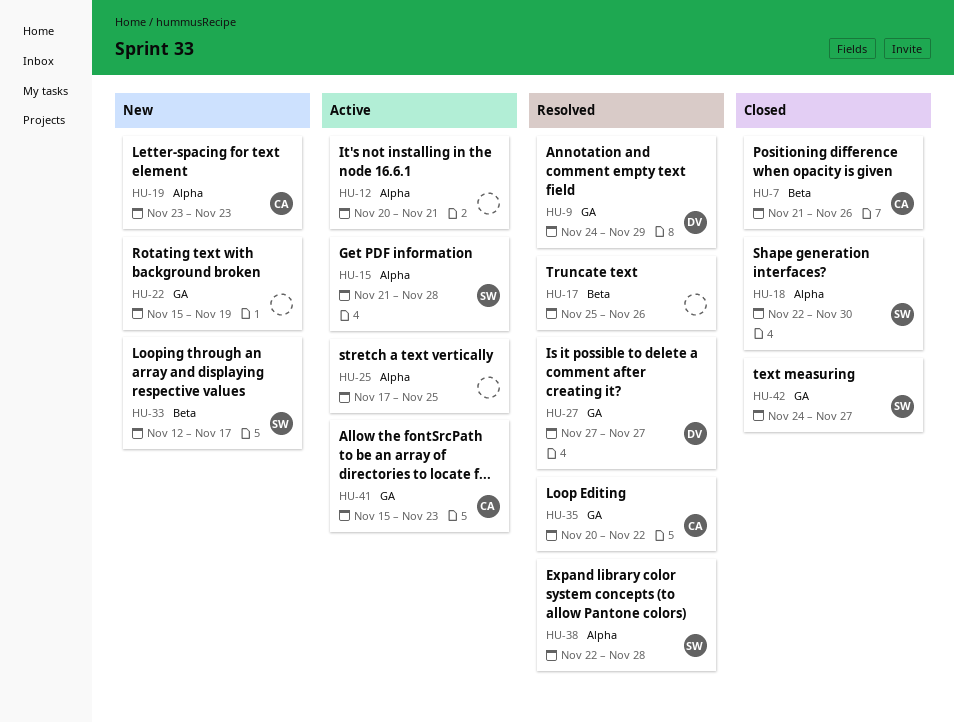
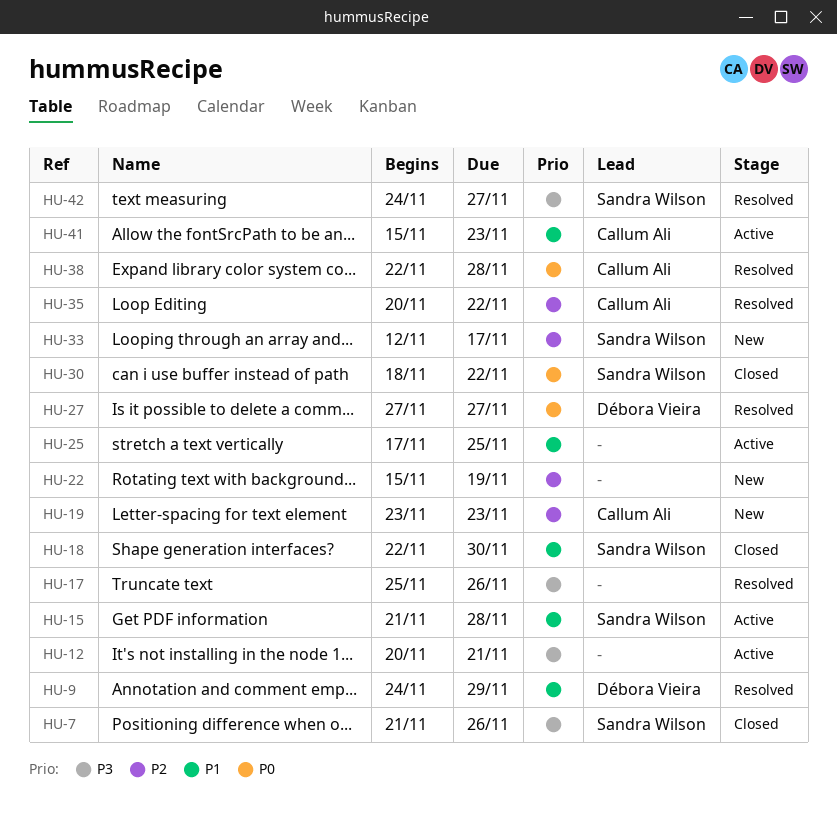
HU-7, owner: Callum Ali -> Sandra Wilson
HU-30: none -> present
HU-38, owner: Sandra Wilson -> Callum Ali
HU-42, status: Closed -> Resolved

